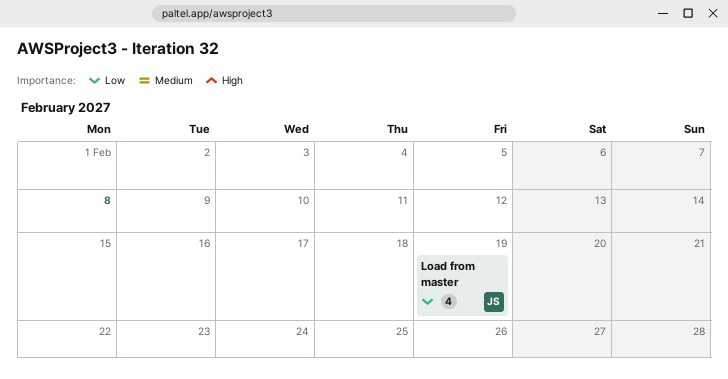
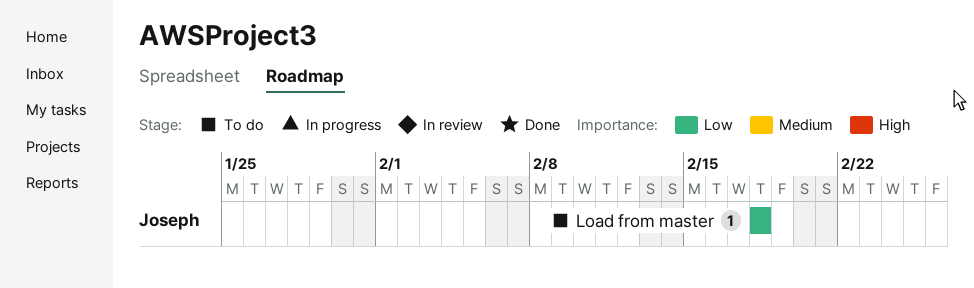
Load from master, estimate: 4 -> 1
Load from master, due: Feb 19 -> Feb 18

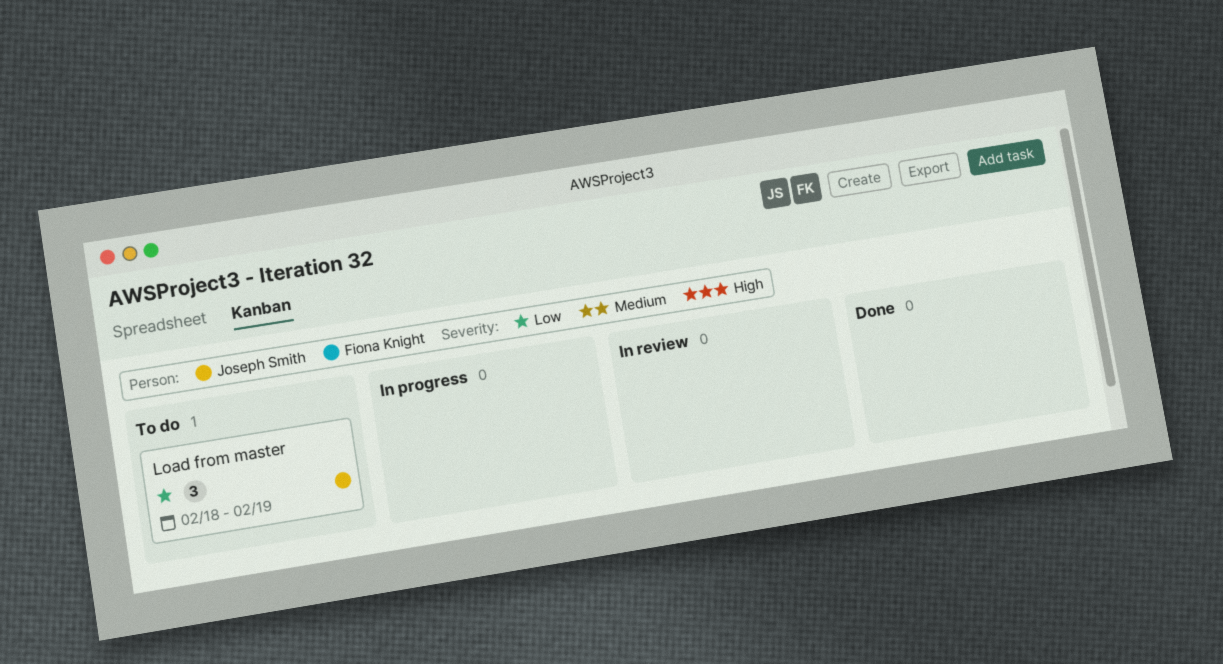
Load from master, estimate: 1 -> 3
Load from master, due: Feb 18 -> Feb 19

